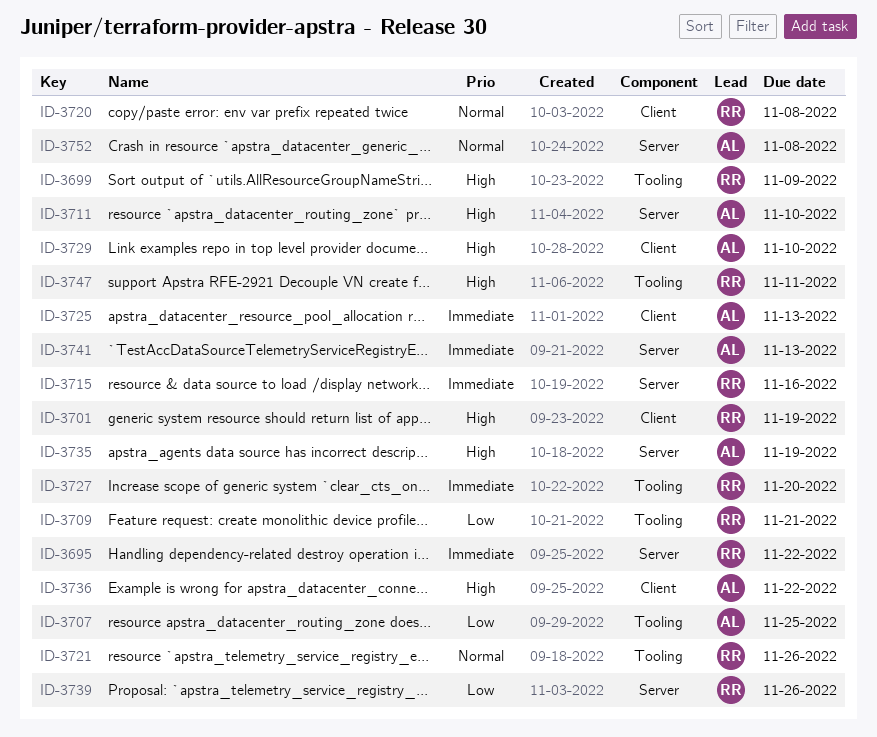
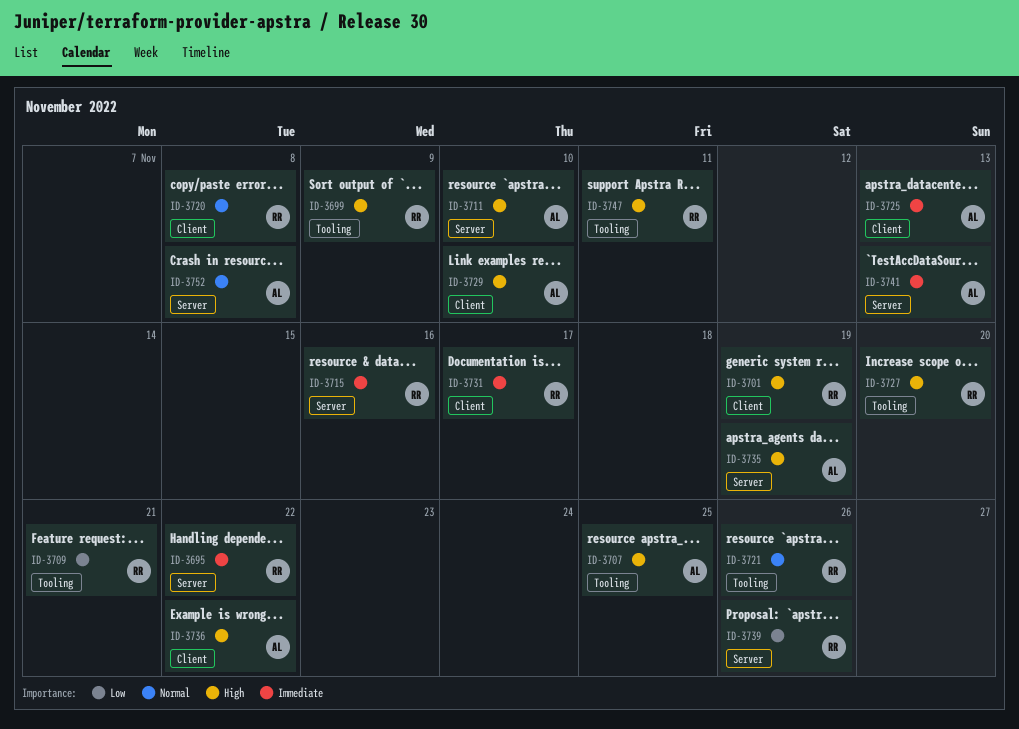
ID-3707, priority: Low -> High
ID-3727, priority: Immediate -> High
ID-3731: none -> present

